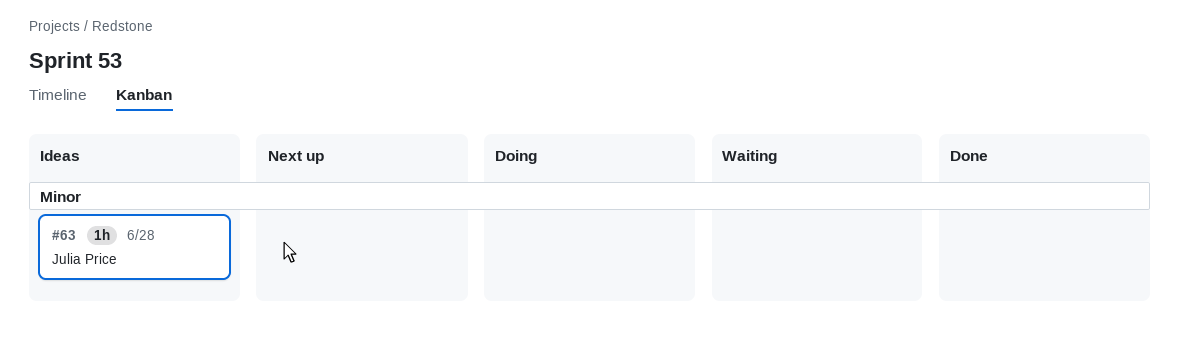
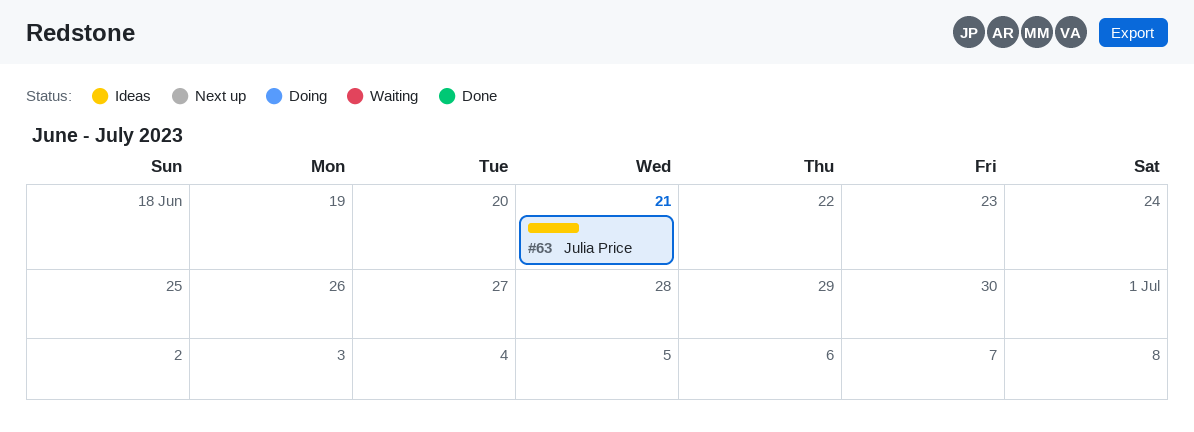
#63, due: Jun 28 -> Jun 21

